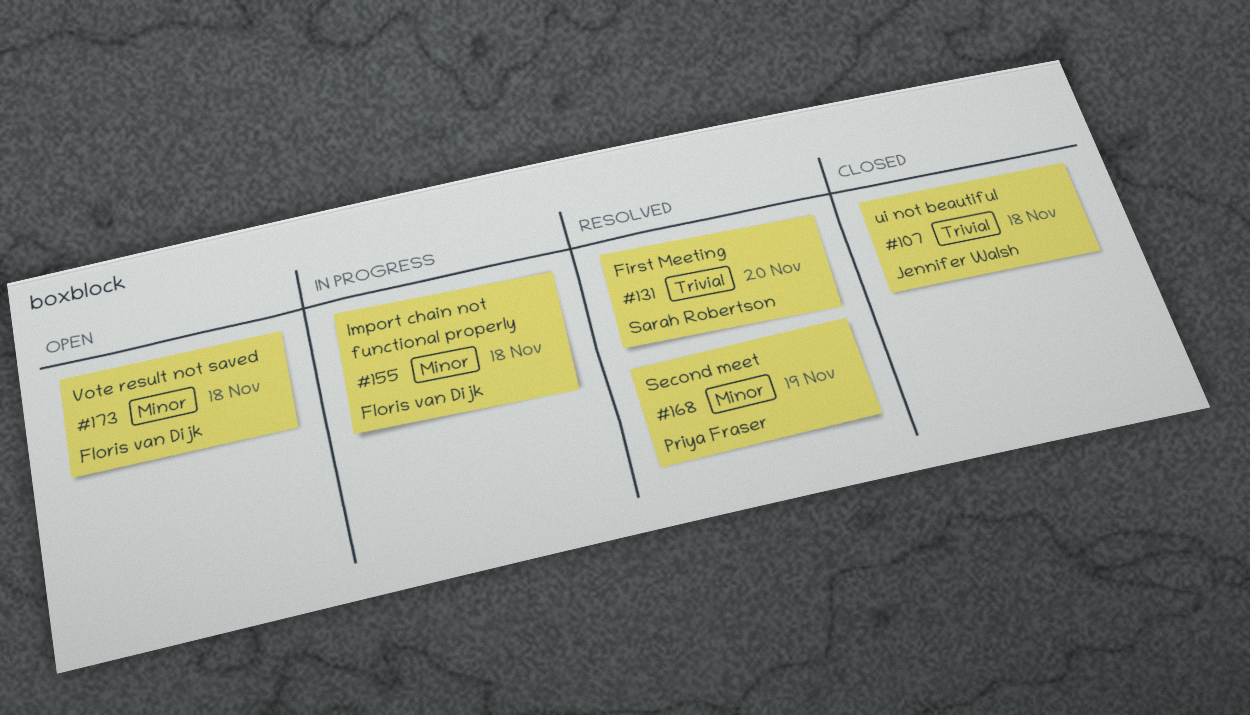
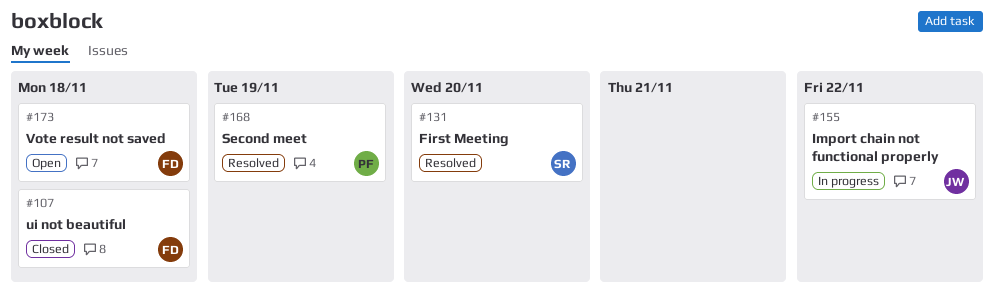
#107, owner: Jennifer Walsh -> Floris van Dijk
#155, owner: Floris van Dijk -> Jennifer Walsh
#155, due: Nov 18 -> Nov 22

